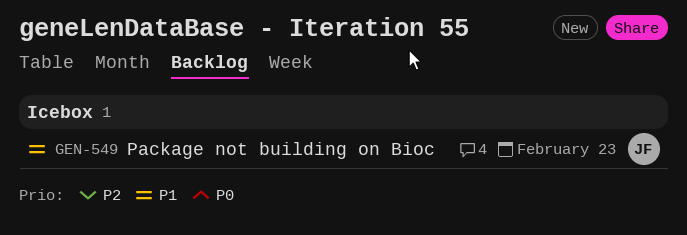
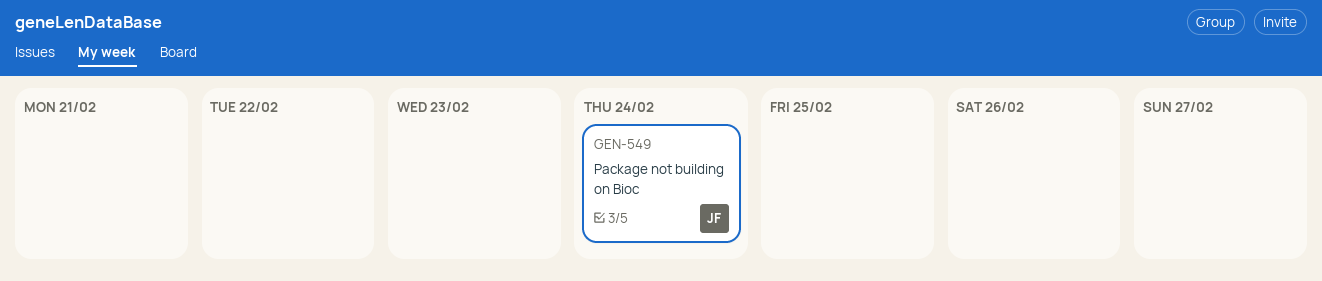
GEN-549, due: Feb 23 -> Feb 24

